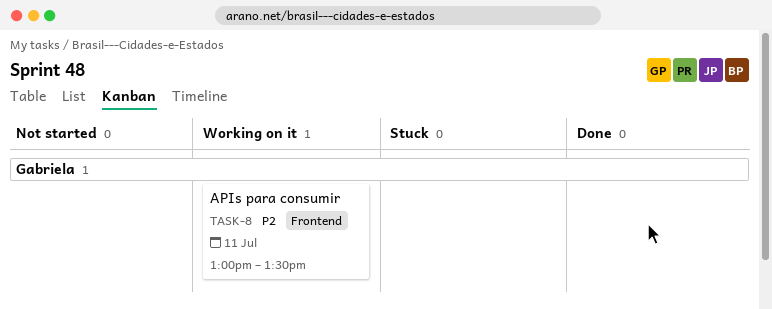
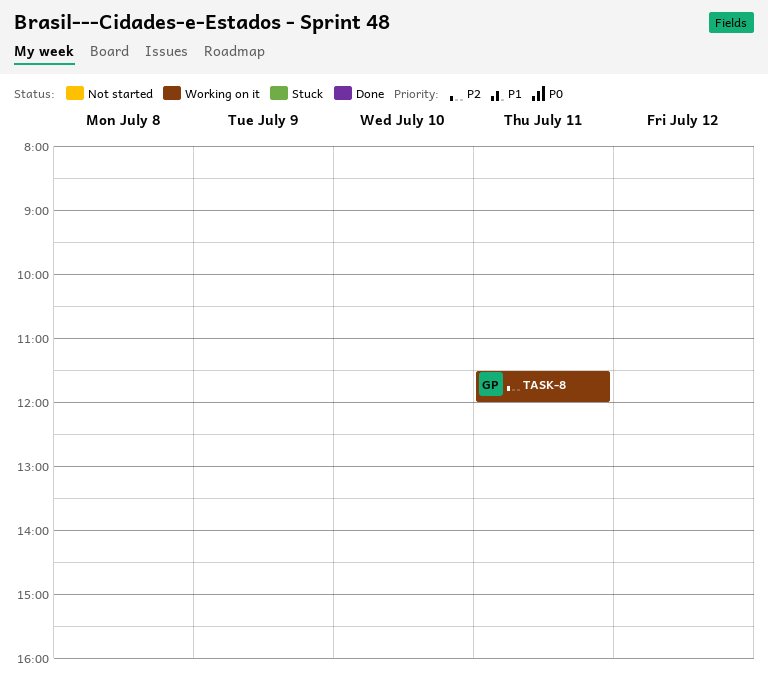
TASK-8, begins: 13:00 -> 11:30
TASK-8, ends: 13:30 -> 12:00

